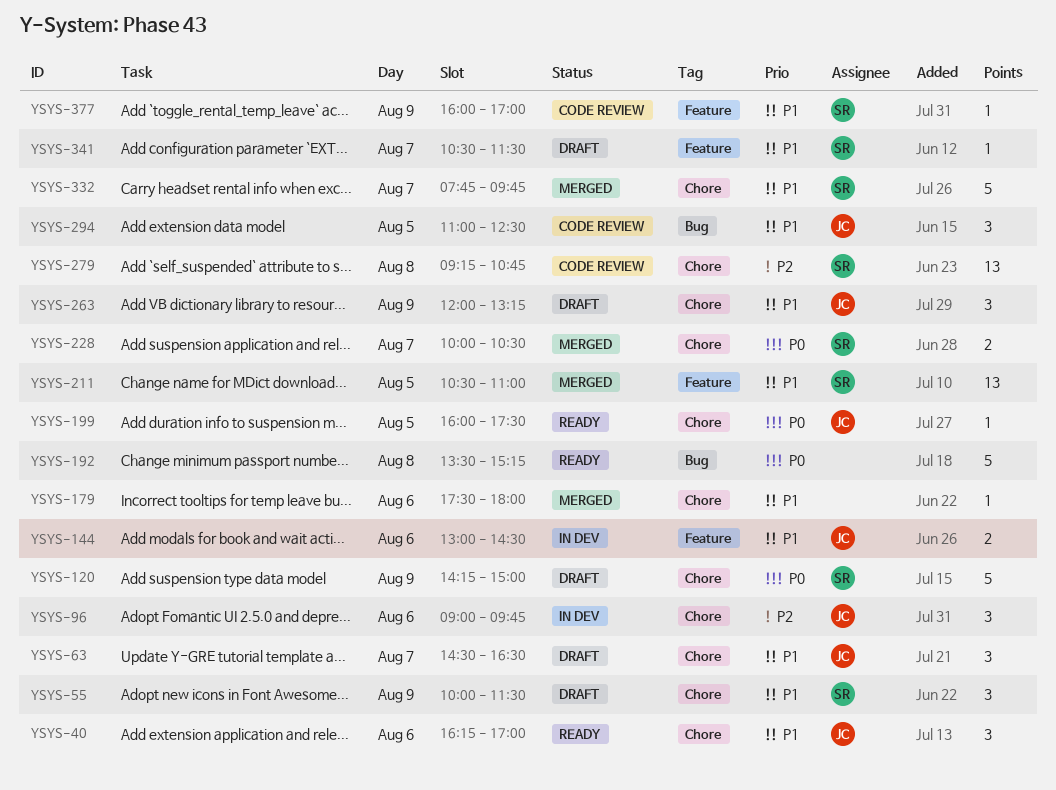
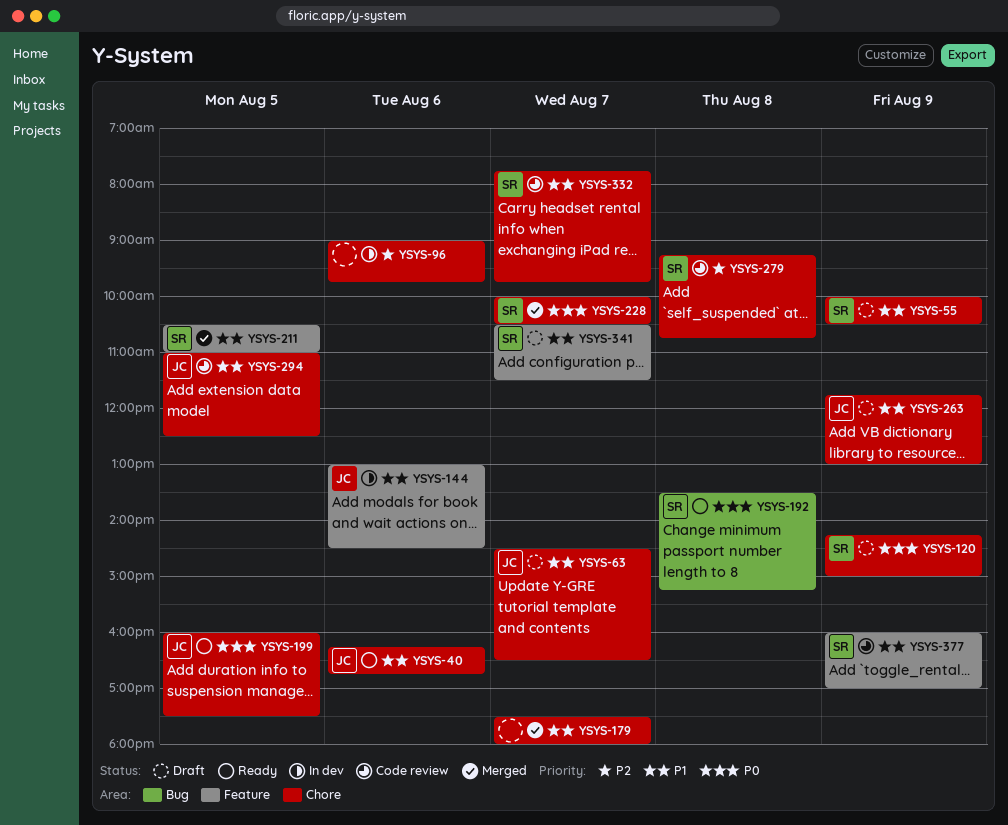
YSYS-40, ends: 17:00 -> 16:45
YSYS-55, ends: 11:30 -> 10:30
YSYS-96, owner: JC -> none
YSYS-179, day: Aug 6 -> Aug 7
YSYS-192, owner: none -> SR
YSYS-263, begins: 12:00 -> 11:45
YSYS-263, ends: 13:15 -> 13:00
YSYS-294, label: Bug -> Chore
YSYS-332, status: Merged -> Code review

